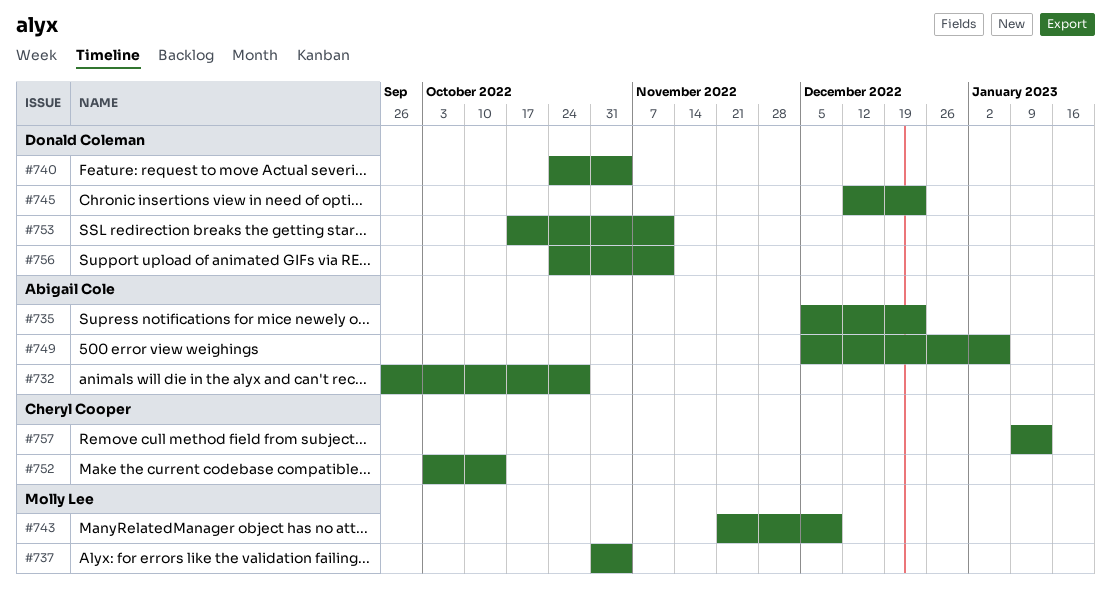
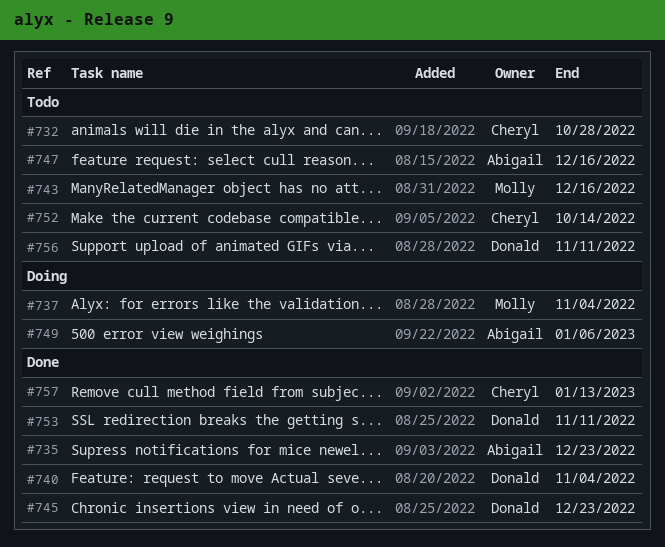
#732, owner: Abigail Cole -> Cheryl Cooper
#743, due: Dec 9 -> Dec 16
#747: none -> present

